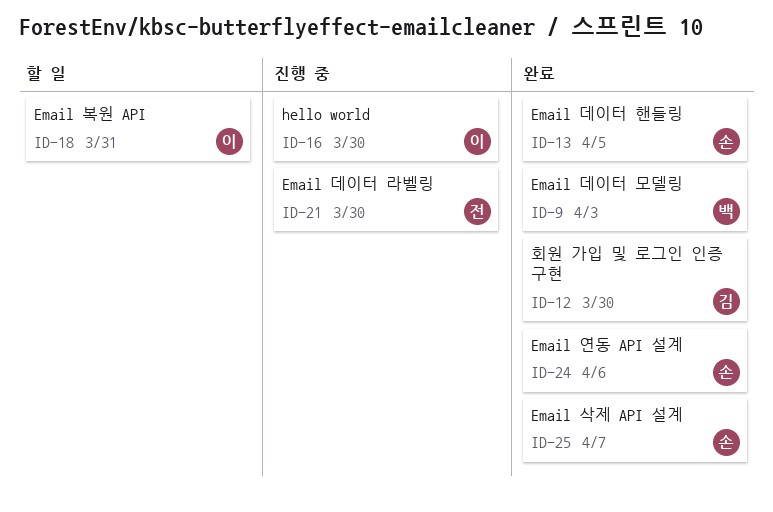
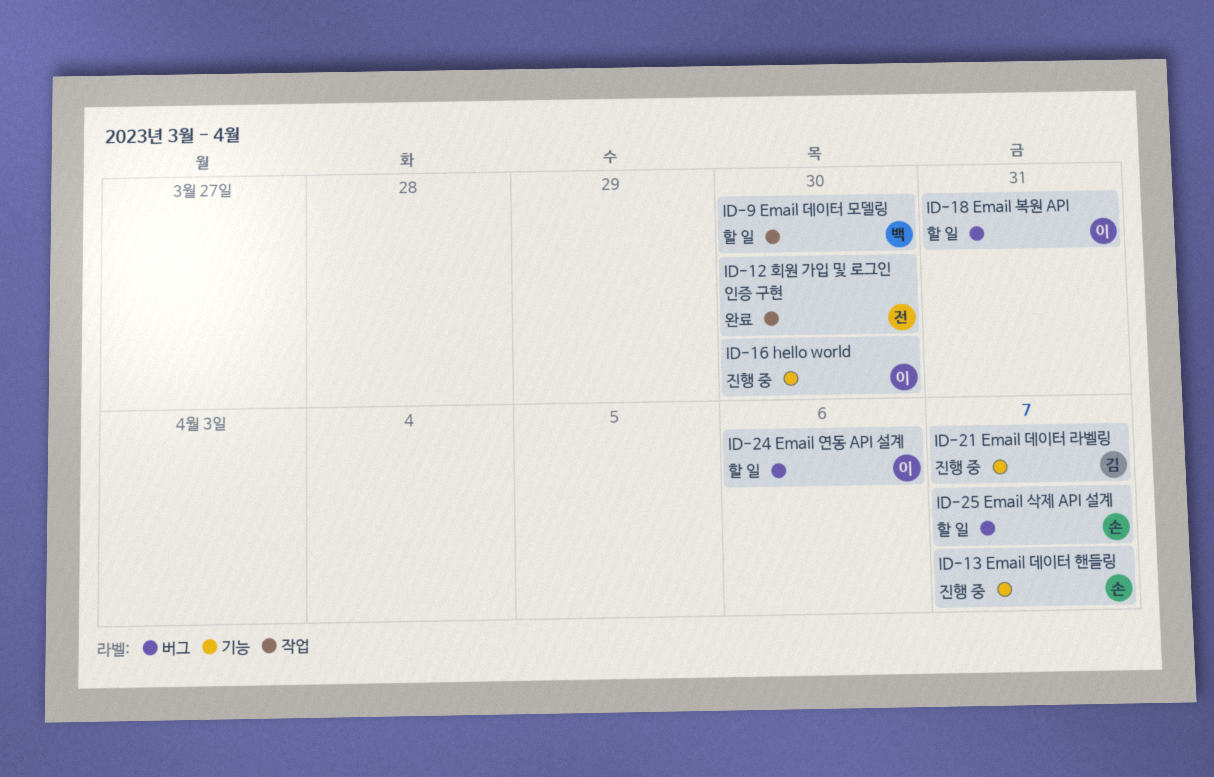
ID-9, status: 완료 -> 할 일
ID-9, due: Apr 3 -> Mar 30
ID-12, owner: 김 -> 전
ID-13, status: 완료 -> 진행 중
ID-13, due: Apr 5 -> Apr 7
ID-21, owner: 전 -> 김
ID-21, due: Mar 30 -> Apr 7
ID-24, status: 완료 -> 할 일
ID-24, owner: 손 -> 이
ID-25, status: 완료 -> 할 일

